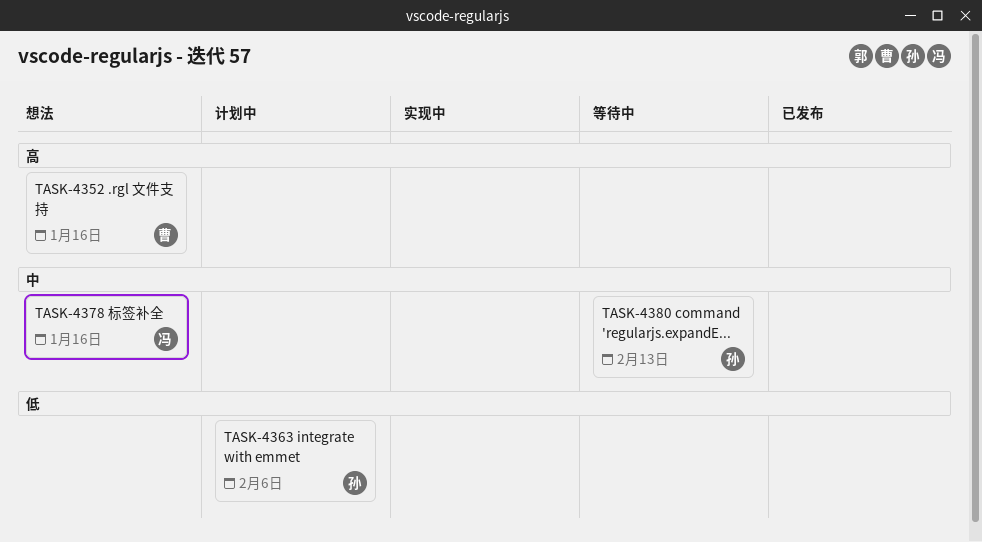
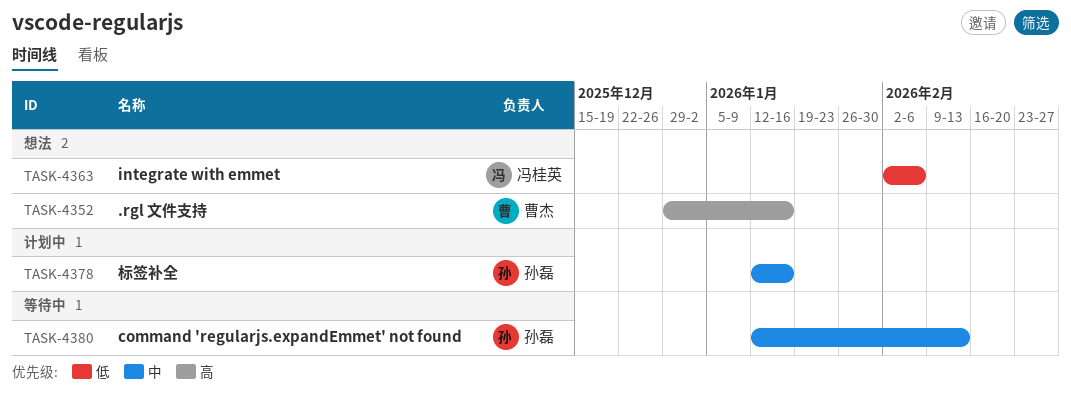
TASK-4363, status: 计划中 -> 想法
TASK-4363, owner: 孙磊 -> 冯桂英
TASK-4378, status: 想法 -> 计划中
TASK-4378, owner: 冯桂英 -> 孙磊

